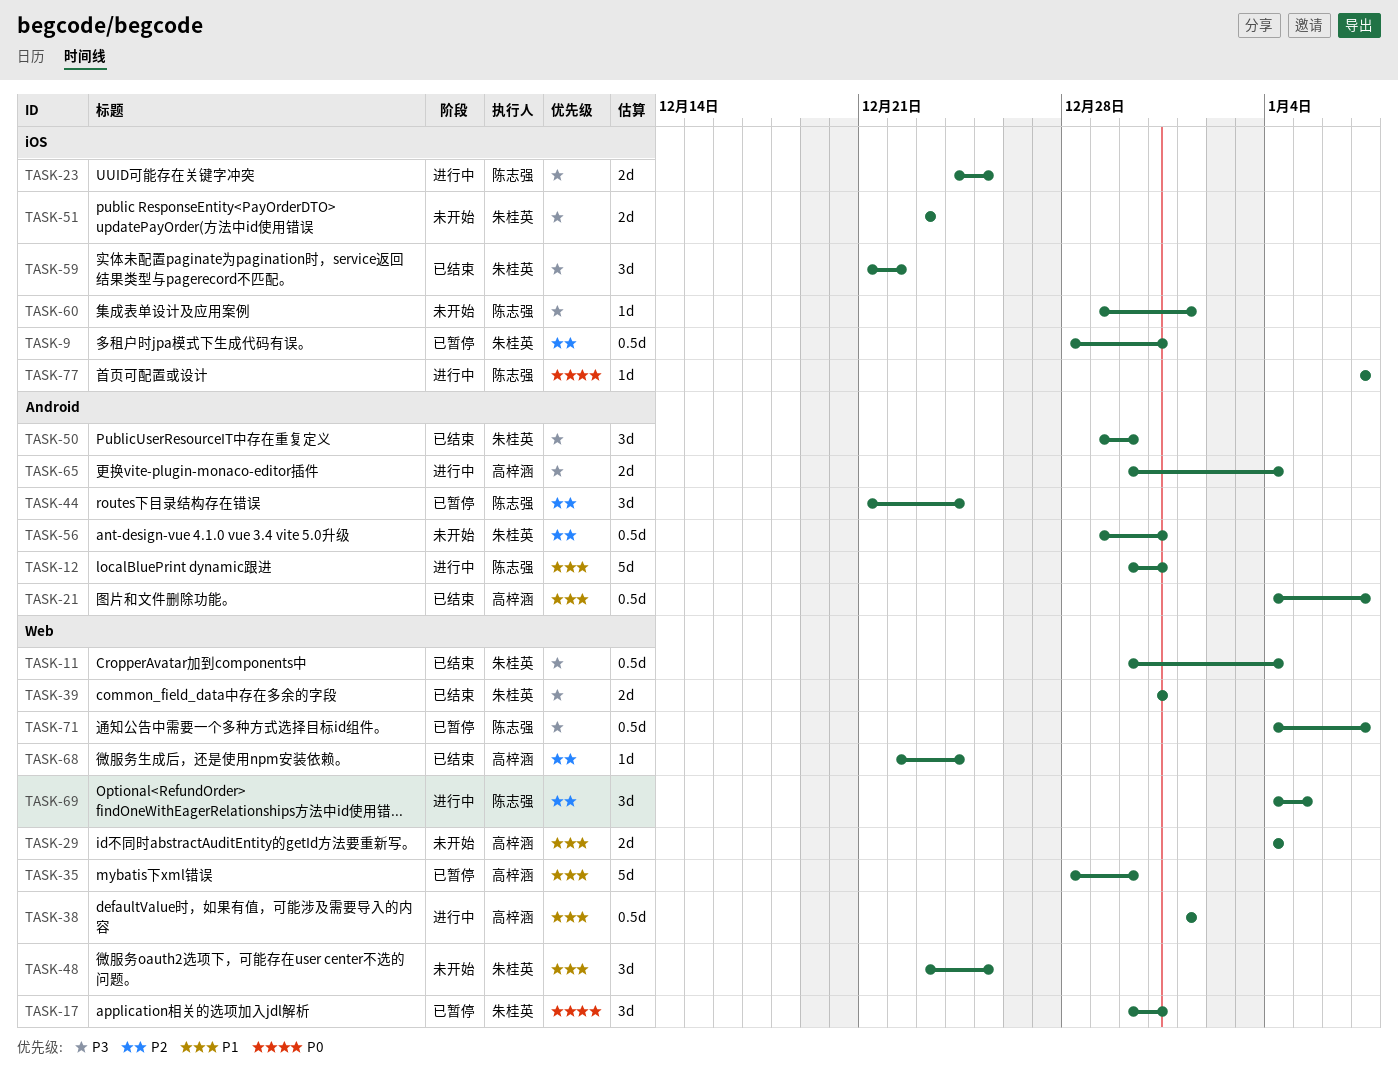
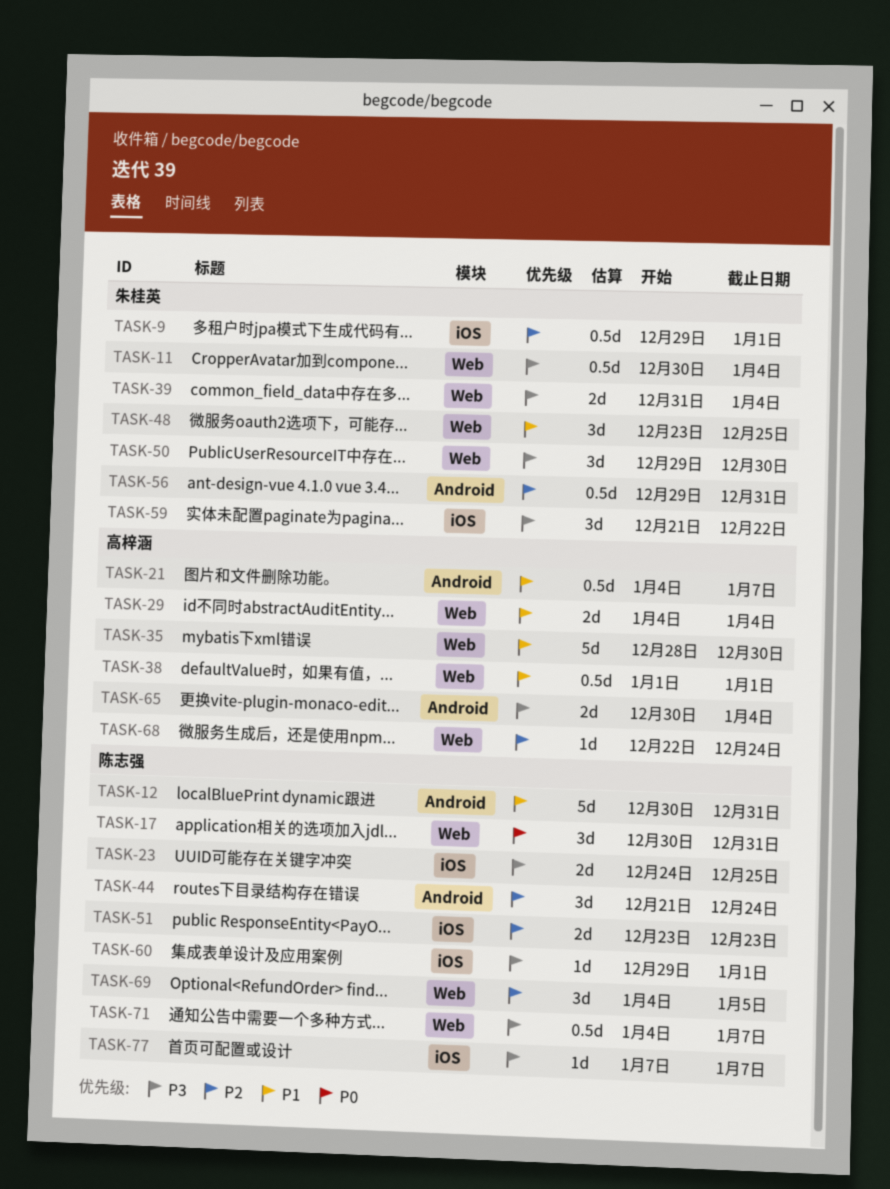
TASK-9, start: Dec 28 -> Dec 29
TASK-9, due: Dec 31 -> Jan 1
TASK-17, owner: 朱桂英 -> 陈志强
TASK-39, due: Dec 31 -> Jan 4
TASK-50, label: Android -> Web
TASK-51, owner: 朱桂英 -> 陈志强
TASK-51, priority: P3 -> P2
TASK-77, priority: P0 -> P3

